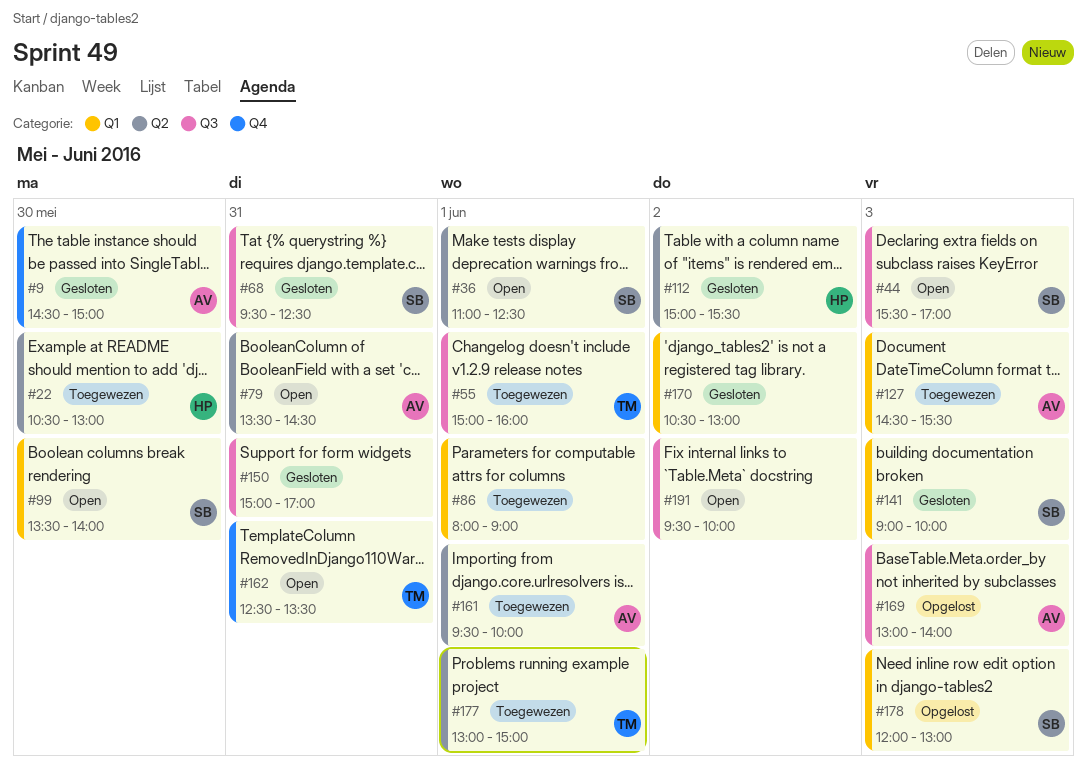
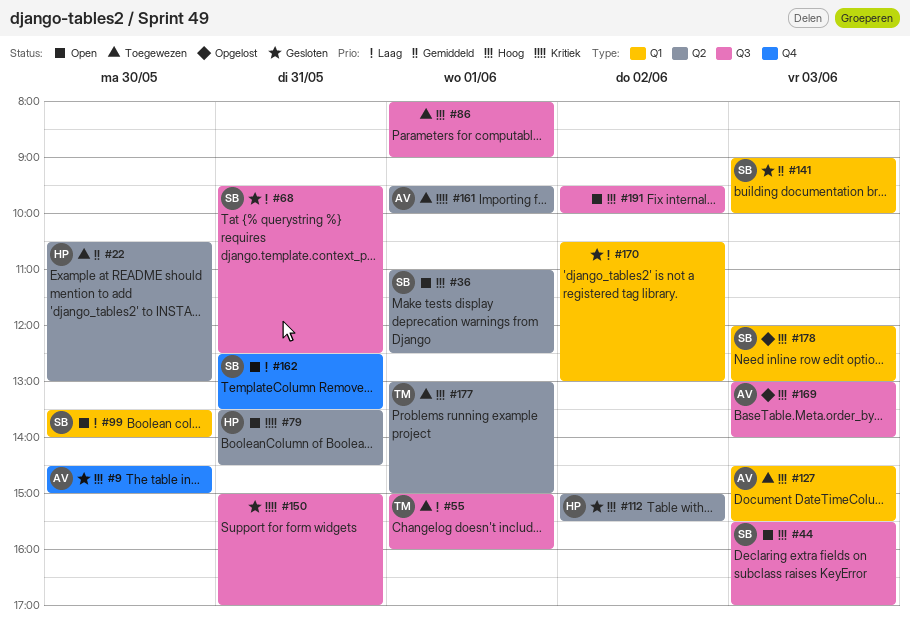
#79, owner: AV -> HP
#86, label: Q1 -> Q3
#162, owner: TM -> SB

